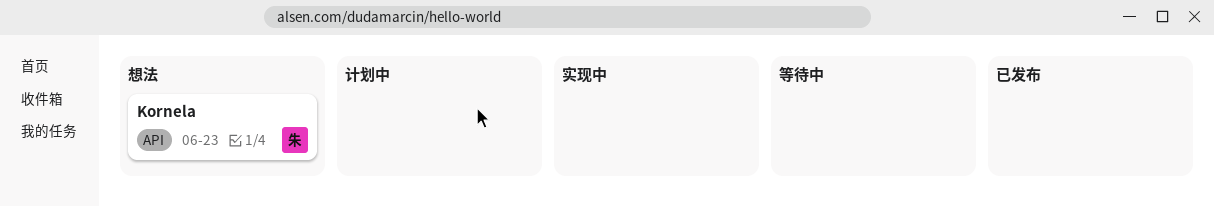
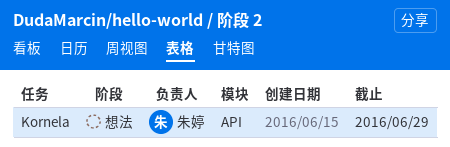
Kornela, due: Jun 23 -> Jun 29

